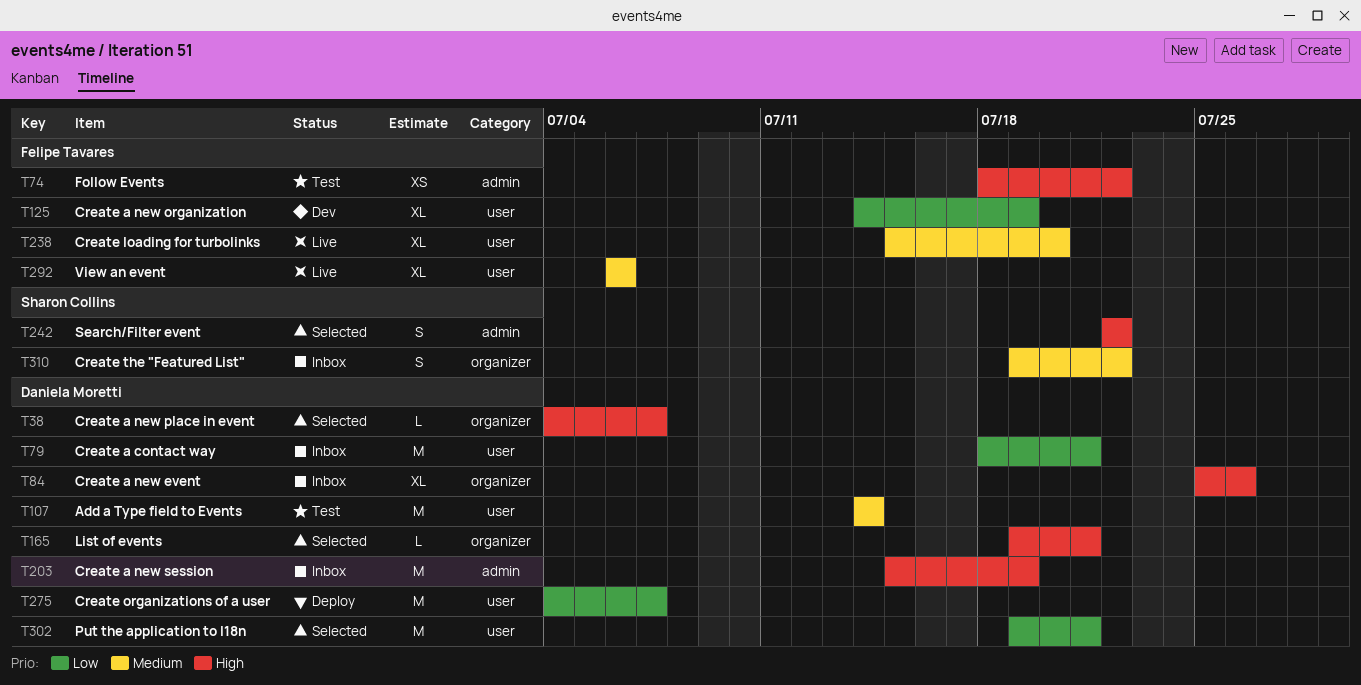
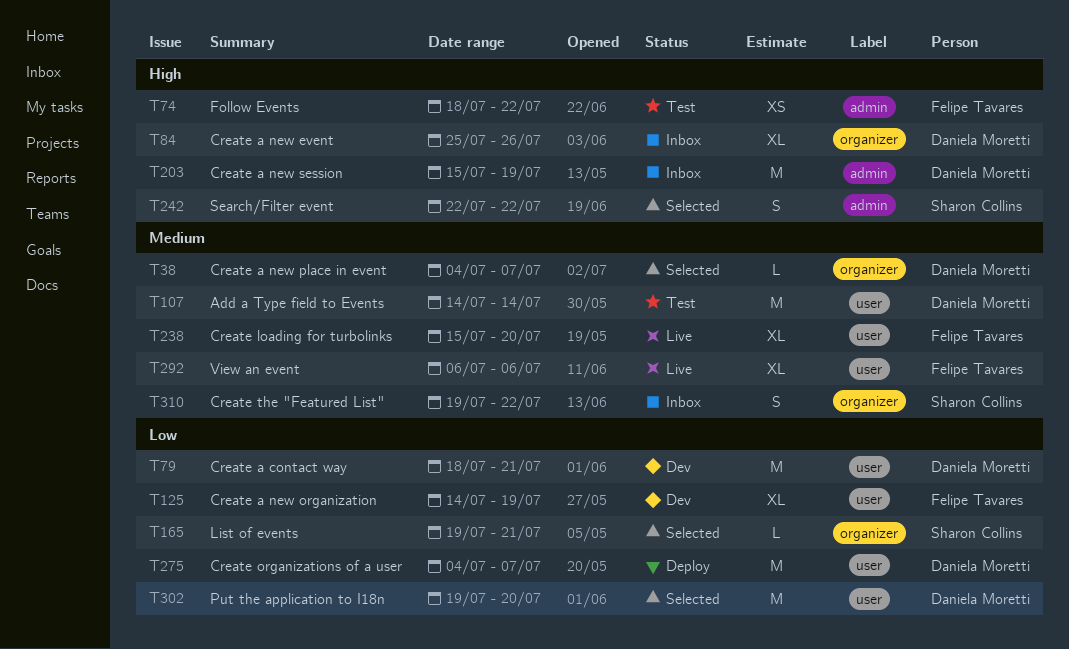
T38, priority: High -> Medium
T79, status: Inbox -> Dev
T165, owner: Daniela Moretti -> Sharon Collins
T165, priority: High -> Low
T302, due: Jul 21 -> Jul 20

